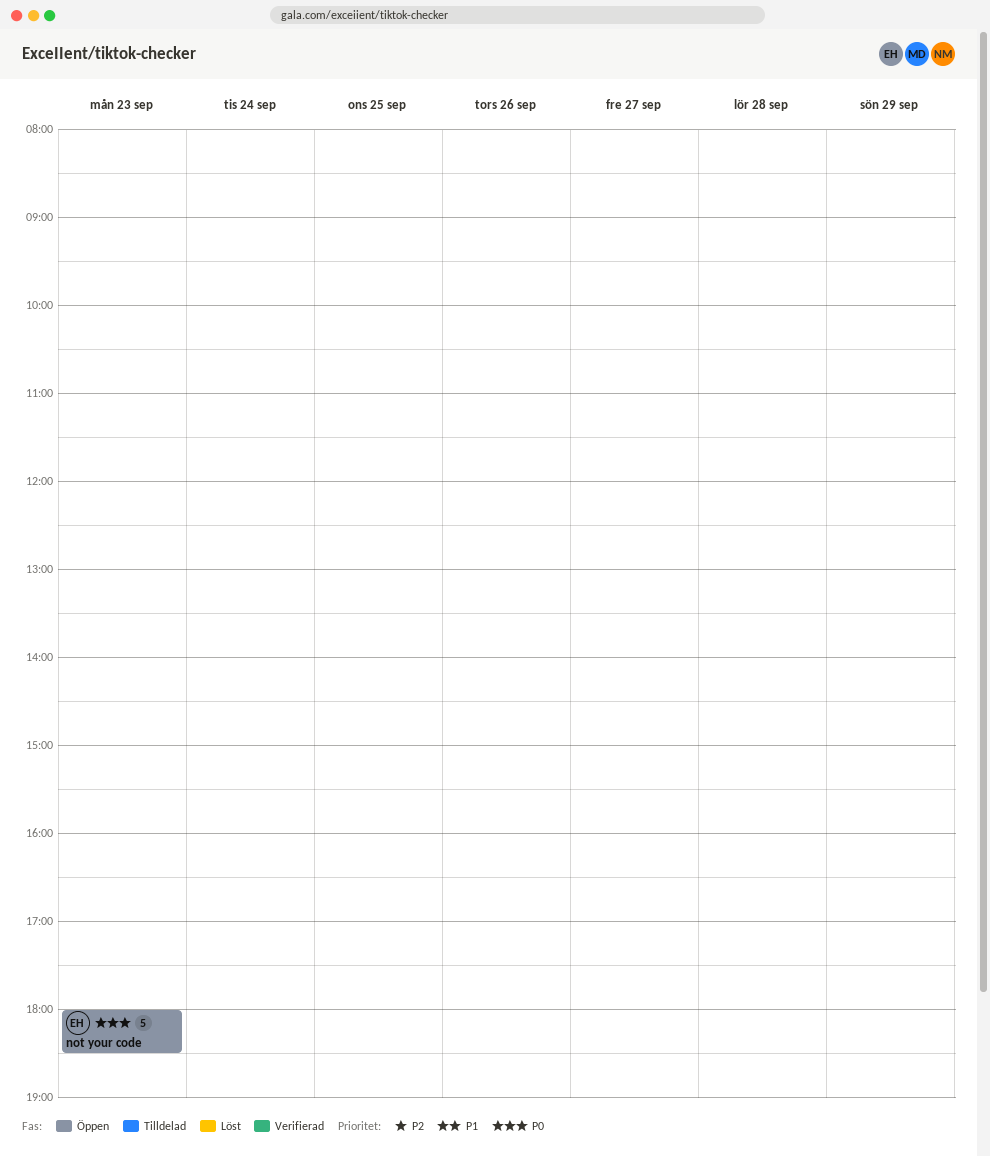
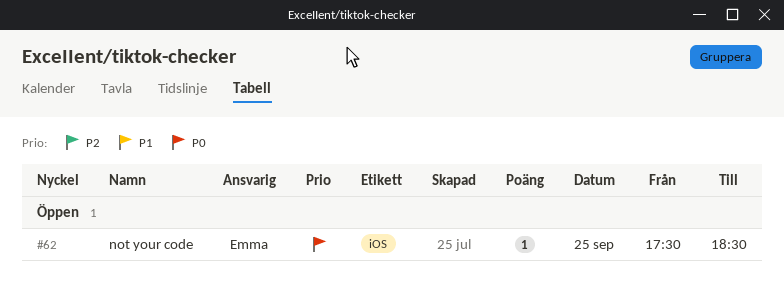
not your code, estimate: 5 -> 1
not your code, day: Sep 23 -> Sep 25
not your code, begins: 18:00 -> 17:30

